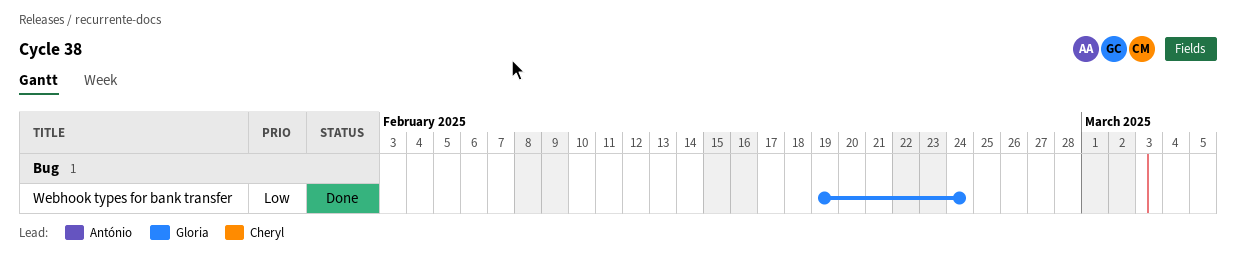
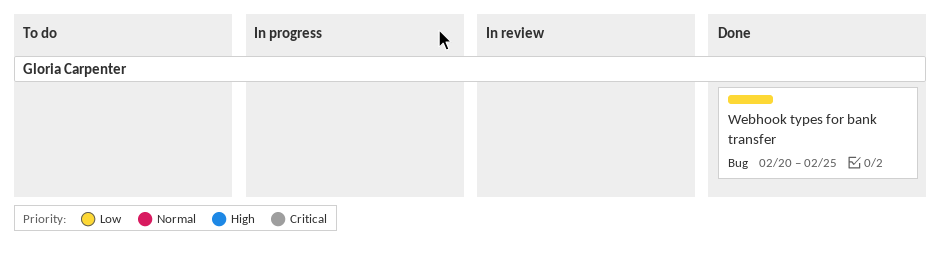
Webhook types for bank transfer, start: Feb 19 -> Feb 20
Webhook types for bank transfer, due: Feb 24 -> Feb 25

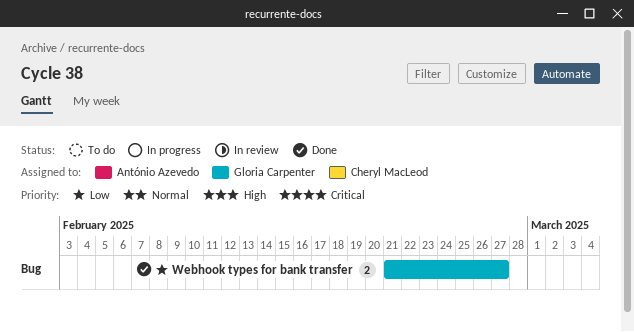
Webhook types for bank transfer, start: Feb 20 -> Feb 21
Webhook types for bank transfer, due: Feb 25 -> Feb 27

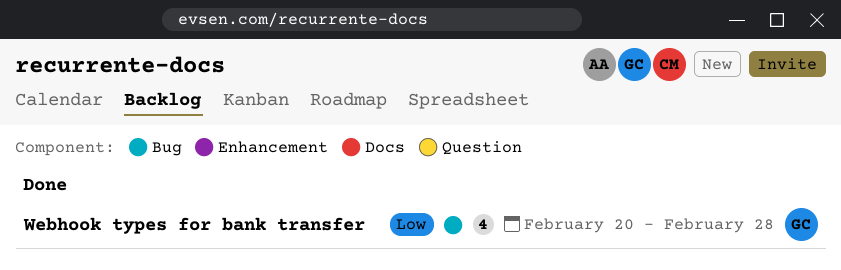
Webhook types for bank transfer, estimate: 2 -> 4
Webhook types for bank transfer, start: Feb 21 -> Feb 20
Webhook types for bank transfer, due: Feb 27 -> Feb 28

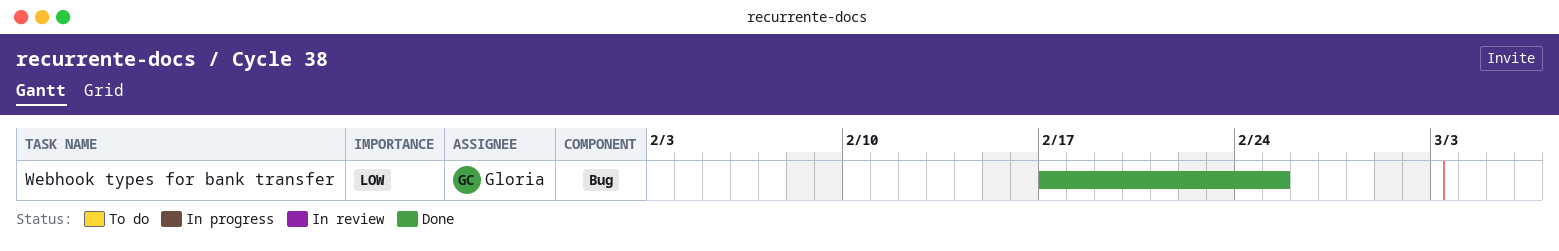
Webhook types for bank transfer, start: Feb 20 -> Feb 17
Webhook types for bank transfer, due: Feb 28 -> Feb 25

